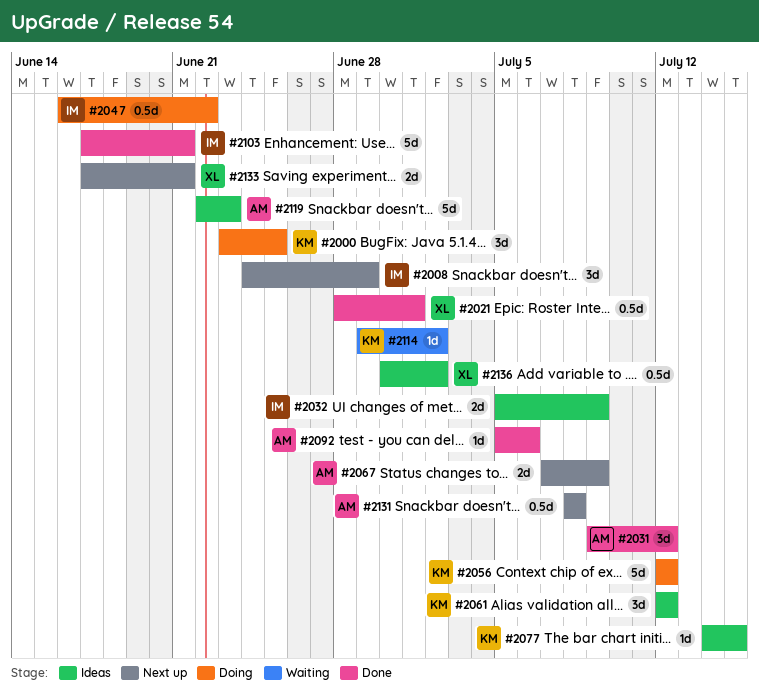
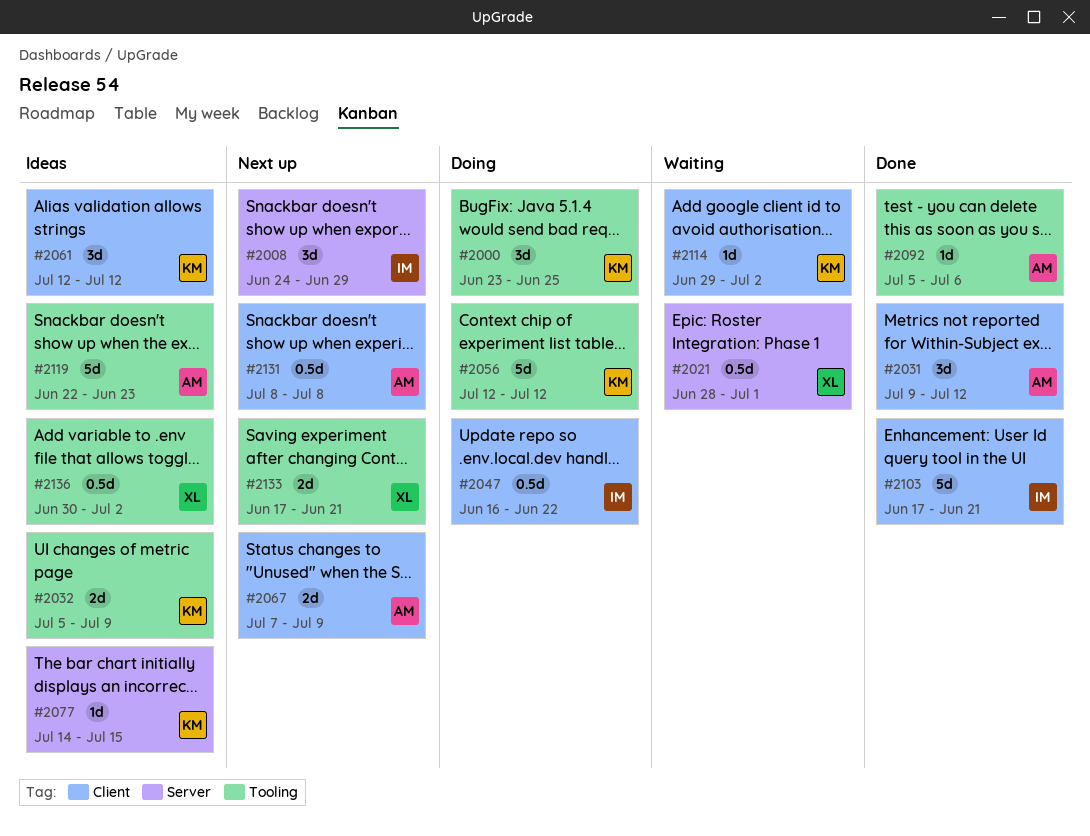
#2021, status: Done -> Waiting
#2032, owner: IM -> KM

